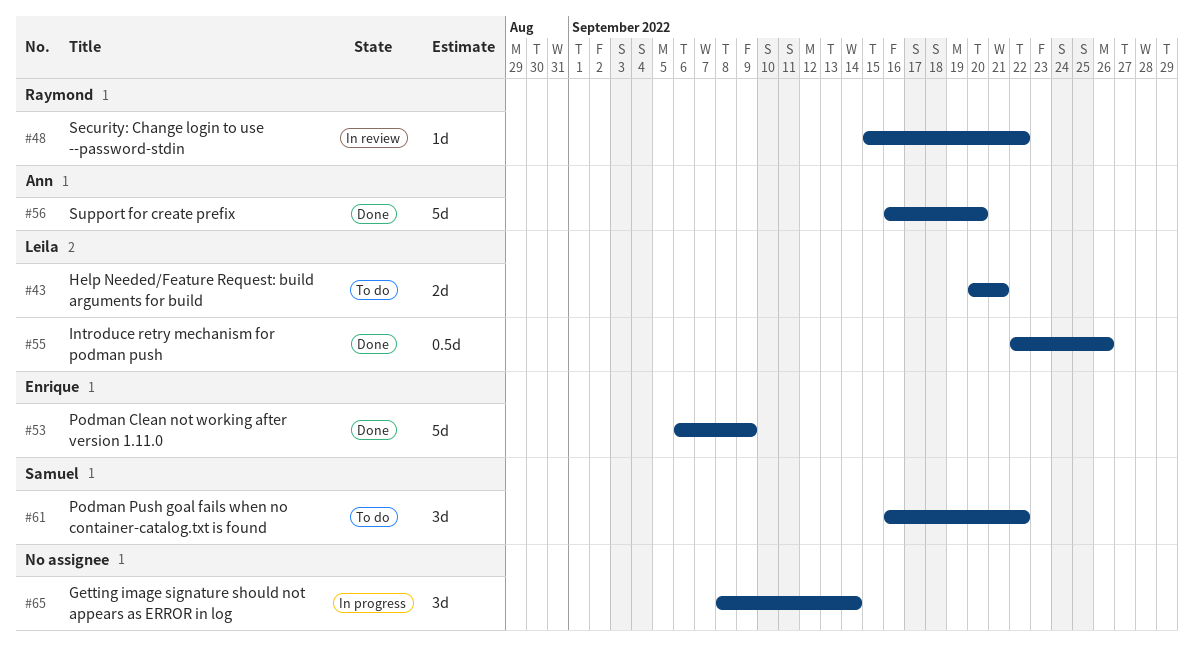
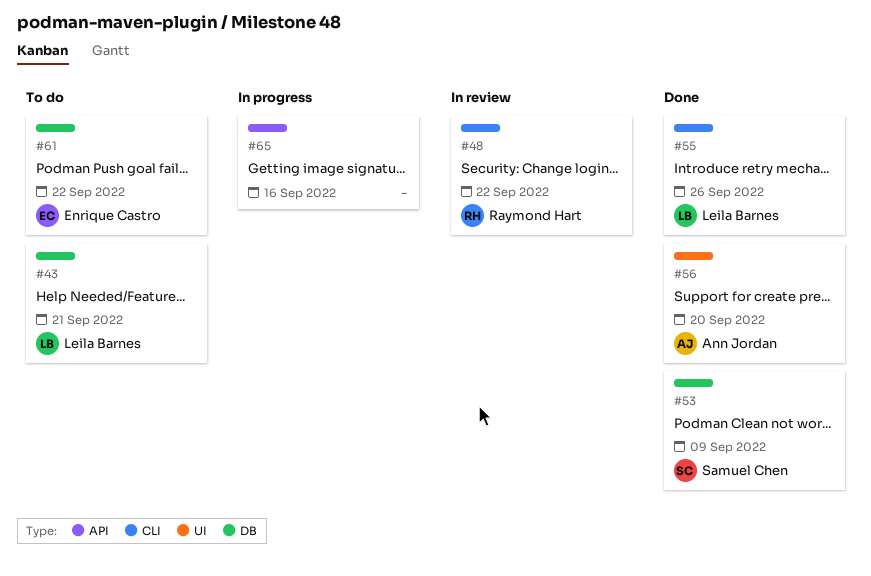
#53, owner: Enrique Castro -> Samuel Chen
#61, owner: Samuel Chen -> Enrique Castro
#65, due: Sep 14 -> Sep 16

